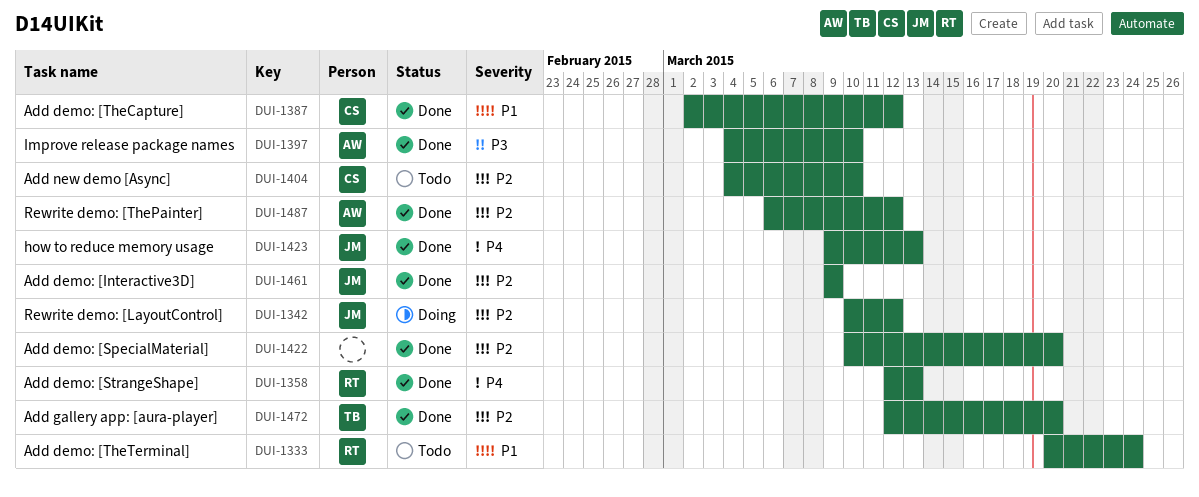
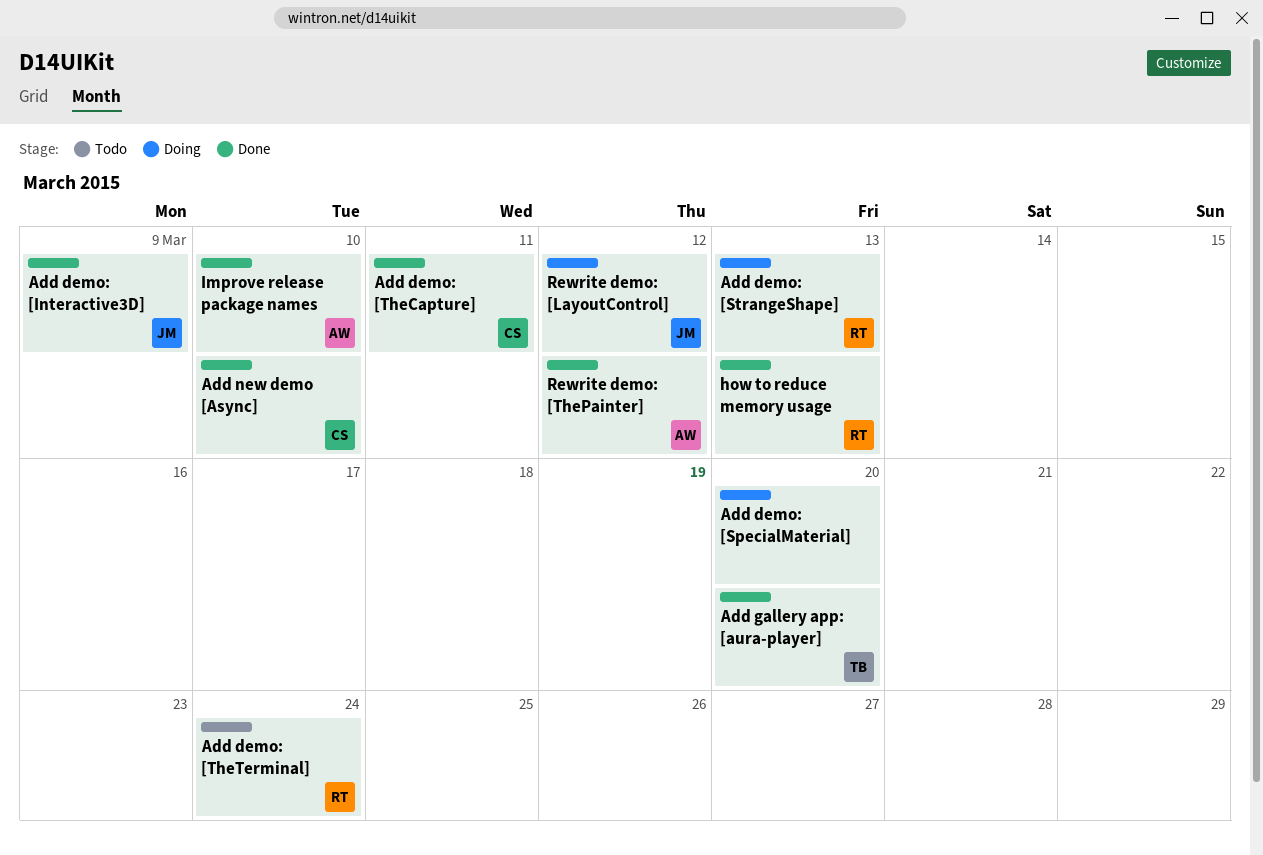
Add demo: [SpecialMaterial], status: Done -> Doing
Add demo: [StrangeShape], status: Done -> Doing
Add demo: [TheCapture], due: Mar 12 -> Mar 11
Add new demo [Async], status: Todo -> Done
how to reduce memory usage, owner: JM -> RT

